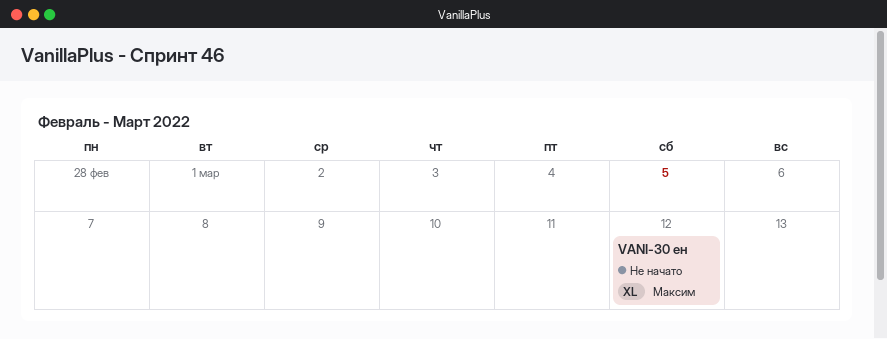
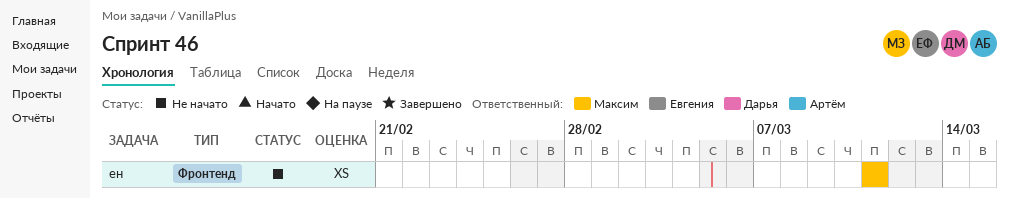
ен, estimate: XL -> XS
ен, due: Mar 12 -> Mar 11

